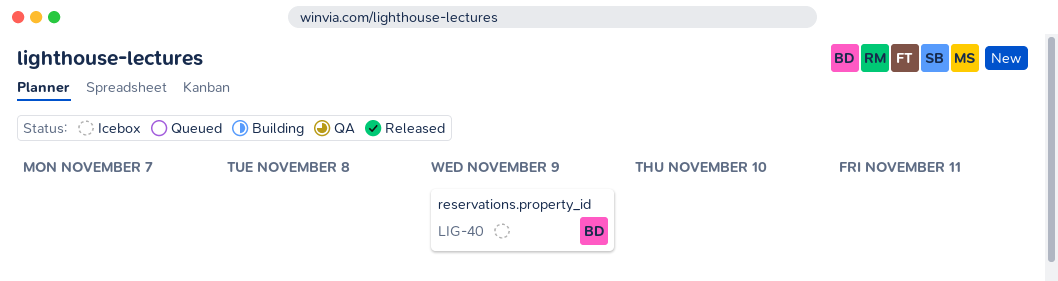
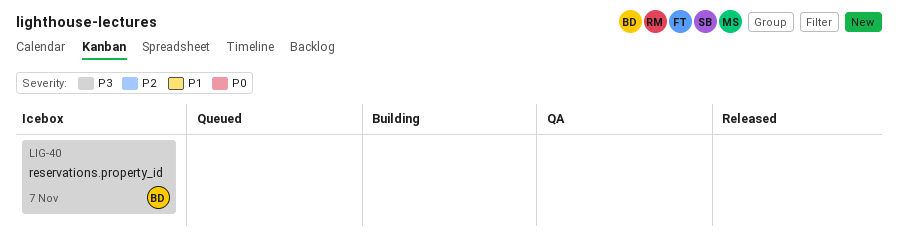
LIG-40, due: Nov 9 -> Nov 7

